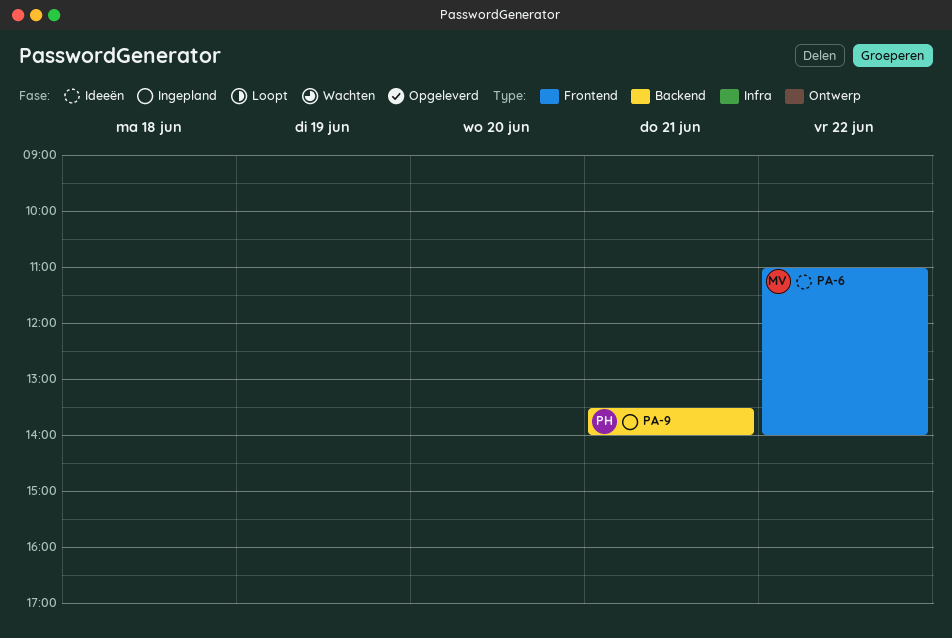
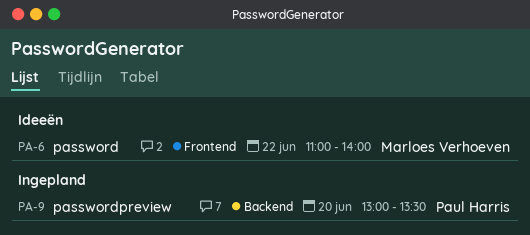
PA-9, day: Jun 21 -> Jun 20
PA-9, begins: 13:30 -> 13:00
PA-9, ends: 14:00 -> 13:30

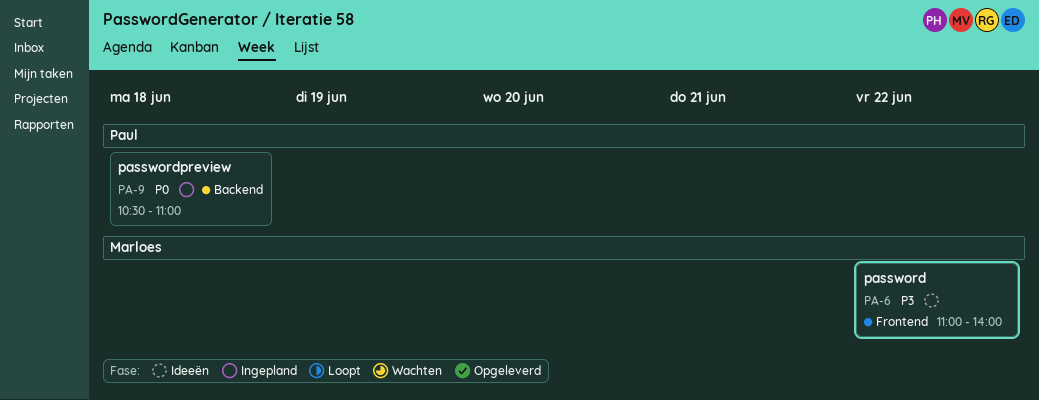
PA-9, day: Jun 20 -> Jun 18
PA-9, begins: 13:00 -> 10:30
PA-9, ends: 13:30 -> 11:00

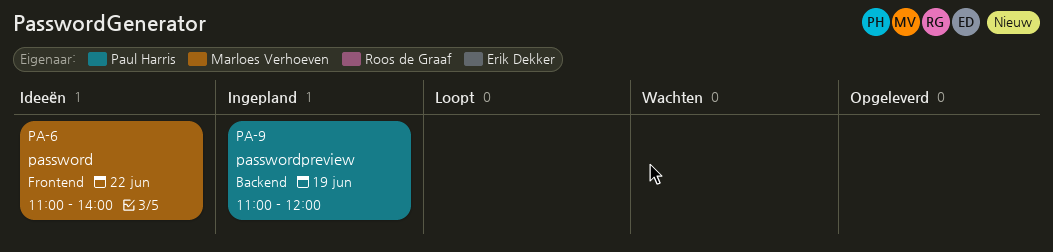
PA-9, day: Jun 18 -> Jun 19
PA-9, begins: 10:30 -> 11:00
PA-9, ends: 11:00 -> 12:00

